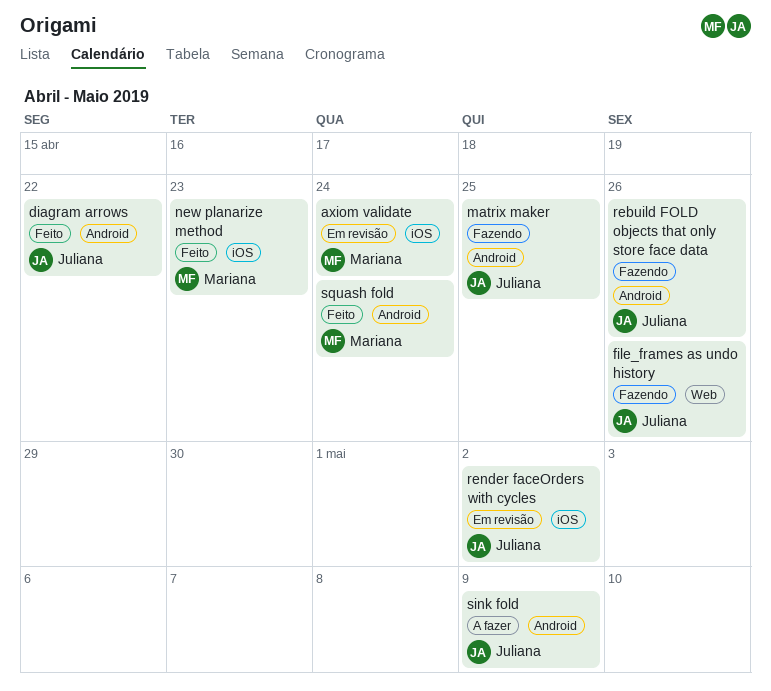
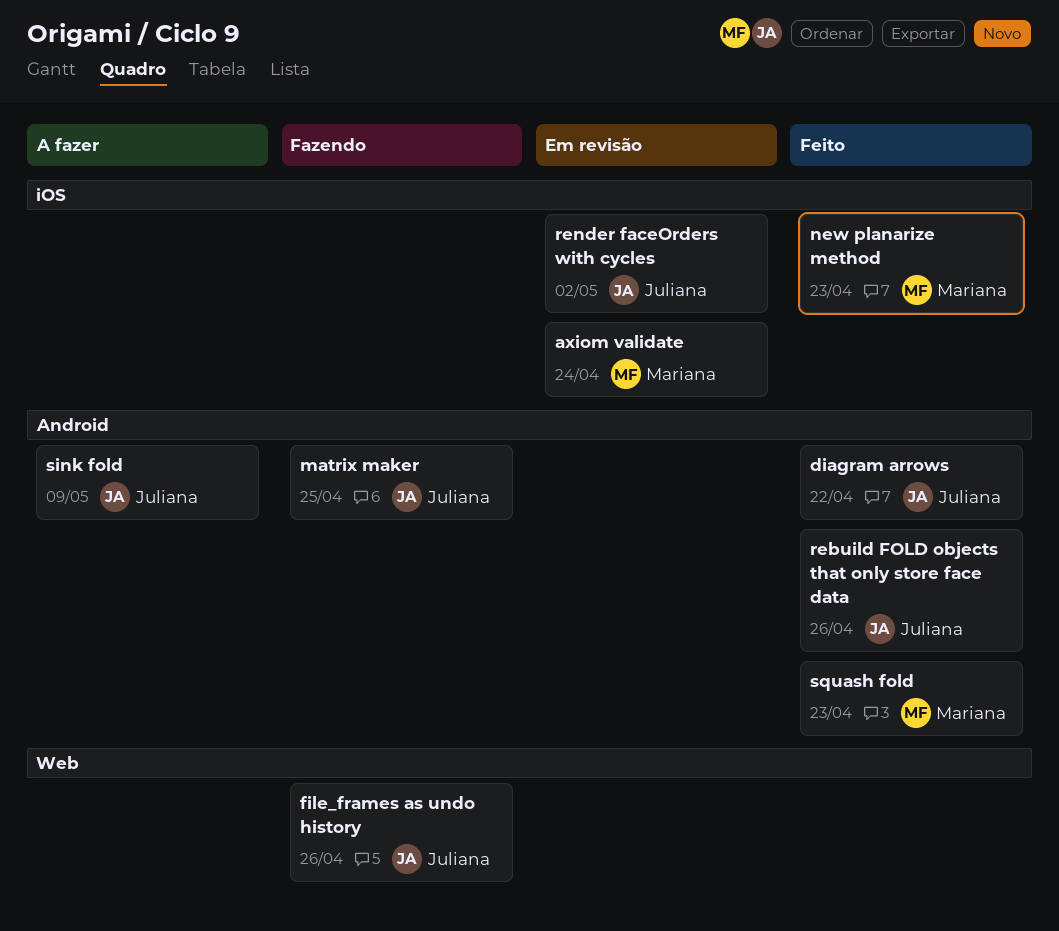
rebuild FOLD objects that only store face data, status: Fazendo -> Feito
squash fold, due: Apr 24 -> Apr 23

